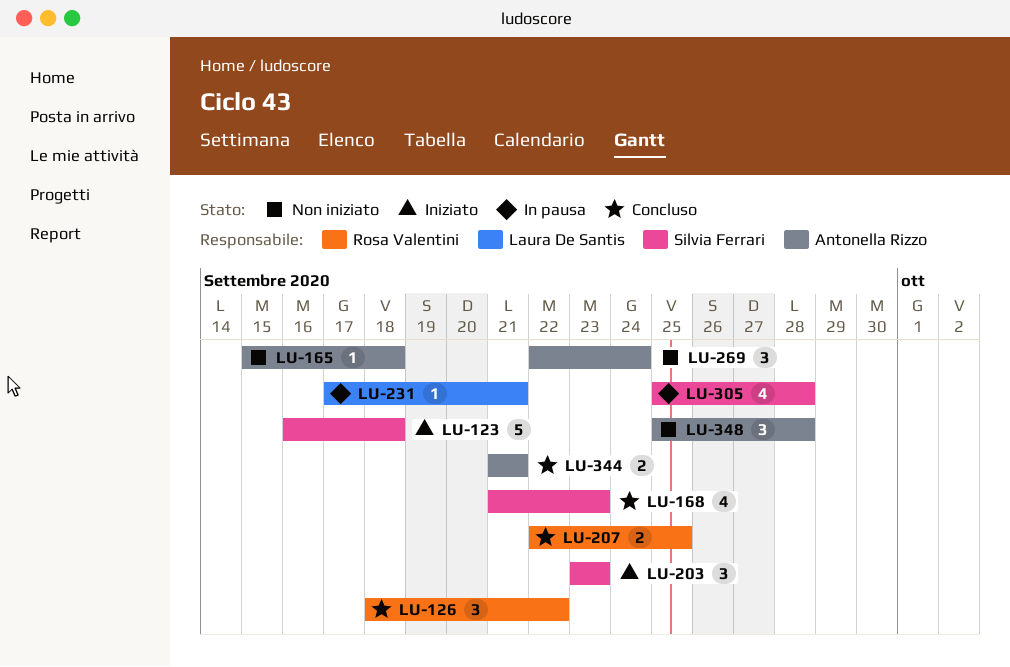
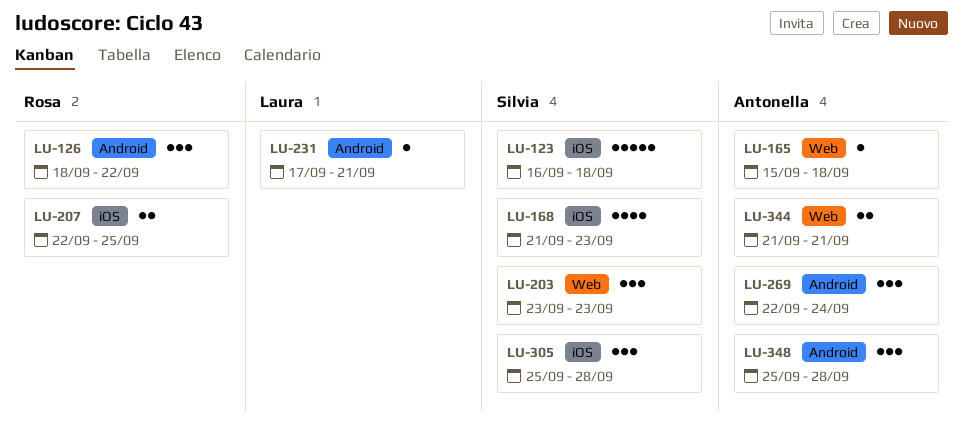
LU-305, estimate: 4 -> 3

